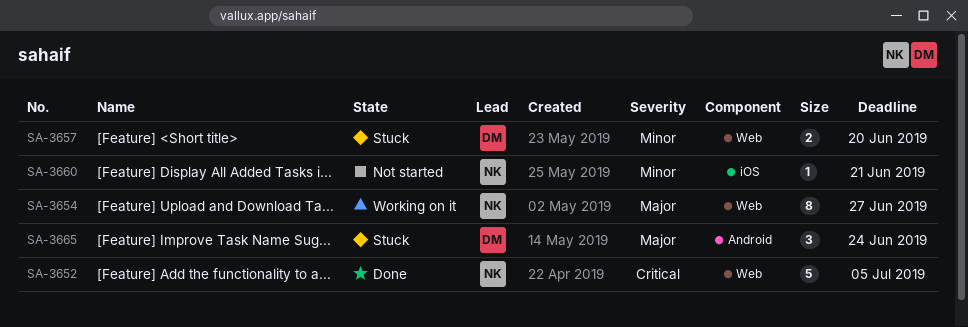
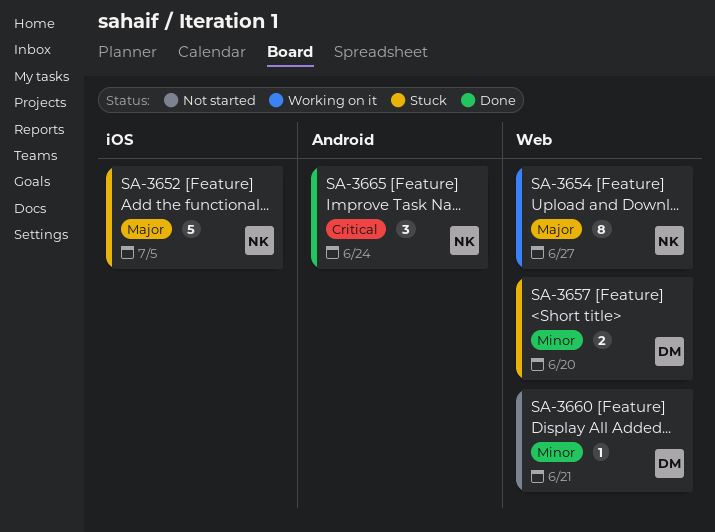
SA-3652, status: Done -> Stuck
SA-3652, priority: Critical -> Major
SA-3652, label: Web -> iOS
SA-3660, owner: NK -> DM
SA-3660, label: iOS -> Web
SA-3665, status: Stuck -> Done
SA-3665, owner: DM -> NK
SA-3665, priority: Major -> Critical

